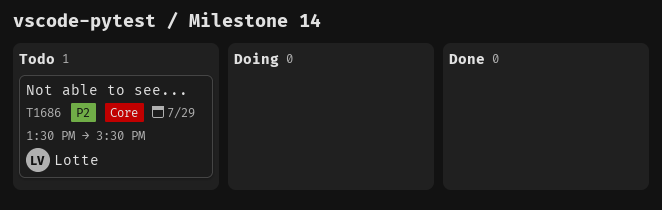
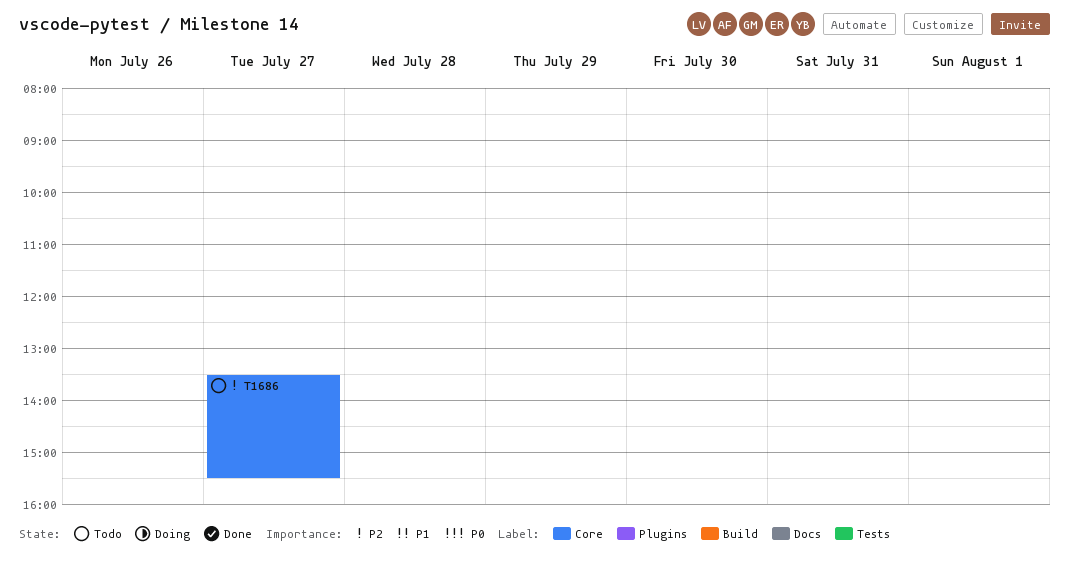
T1686, day: Jul 29 -> Jul 27

